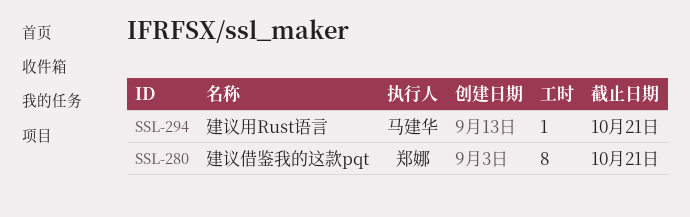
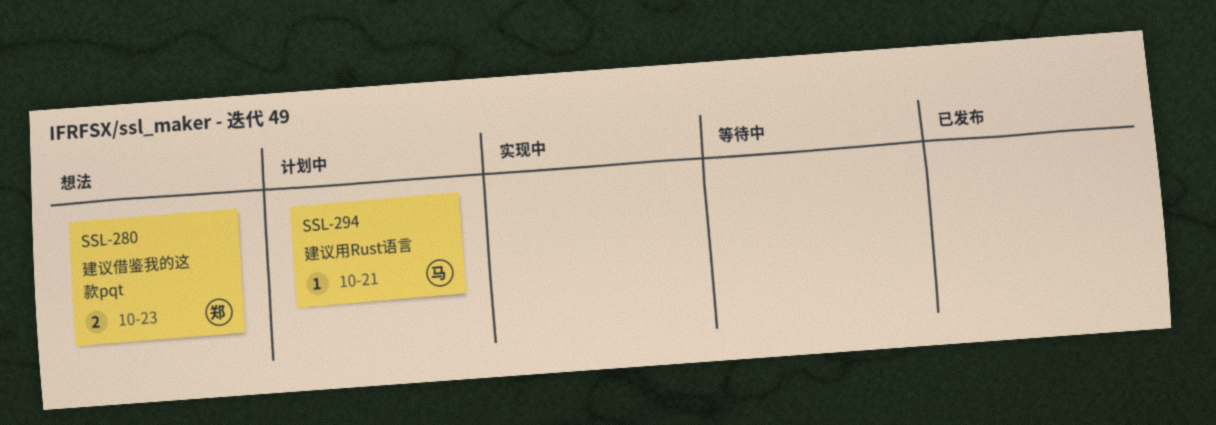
SSL-280, estimate: 8 -> 2
SSL-280, due: Oct 21 -> Oct 23

